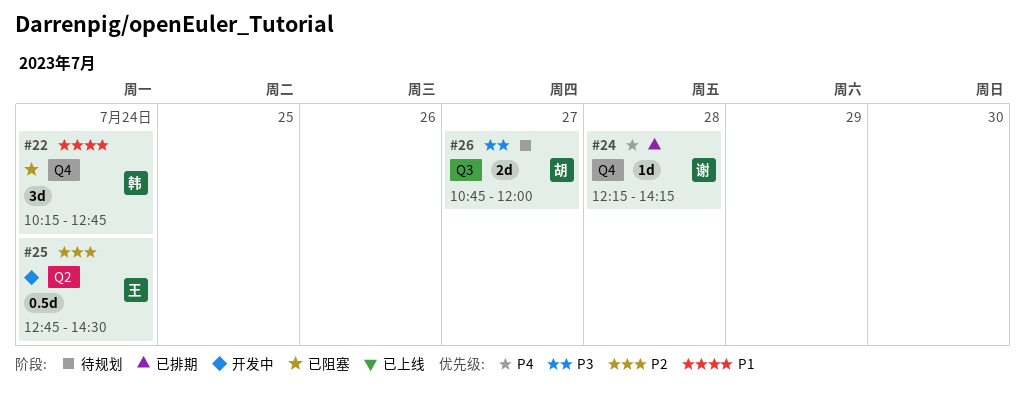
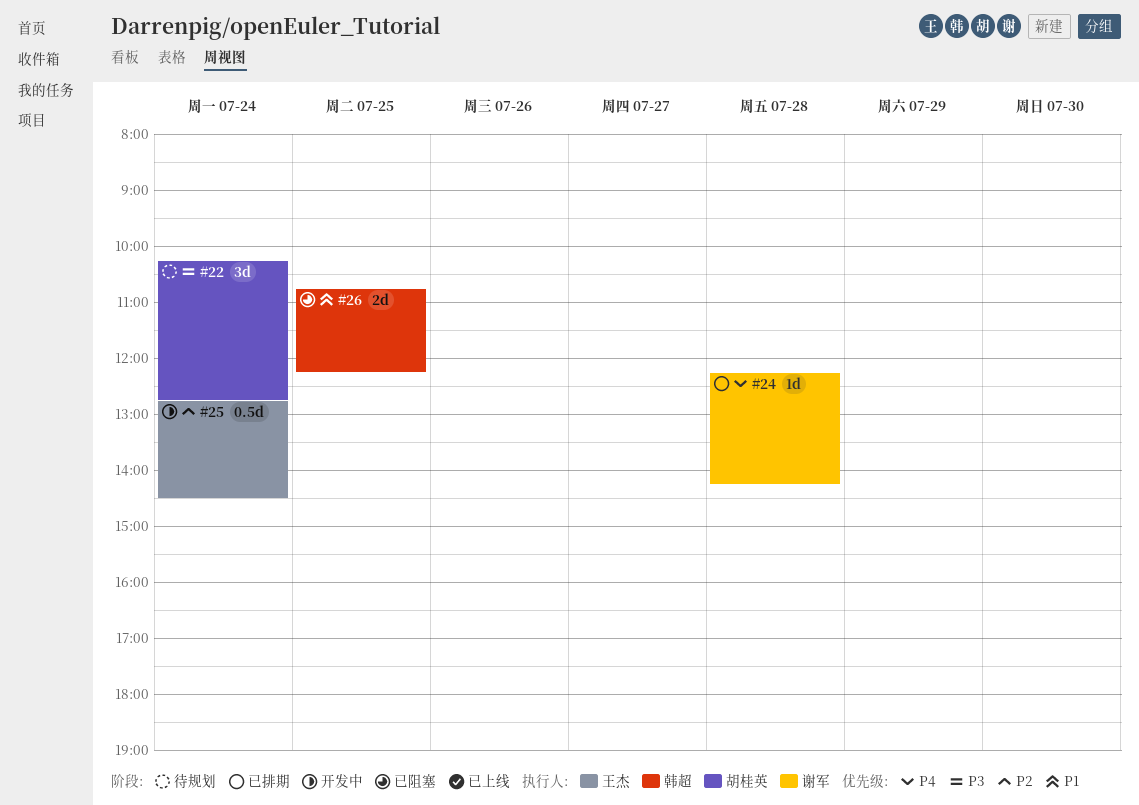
#22, status: 已阻塞 -> 待规划
#22, owner: 韩超 -> 胡桂英
#22, priority: P1 -> P3
#26, status: 待规划 -> 已阻塞
#26, owner: 胡桂英 -> 韩超
#26, priority: P3 -> P1
#26, day: Jul 27 -> Jul 25
#26, ends: 12:00 -> 12:15

